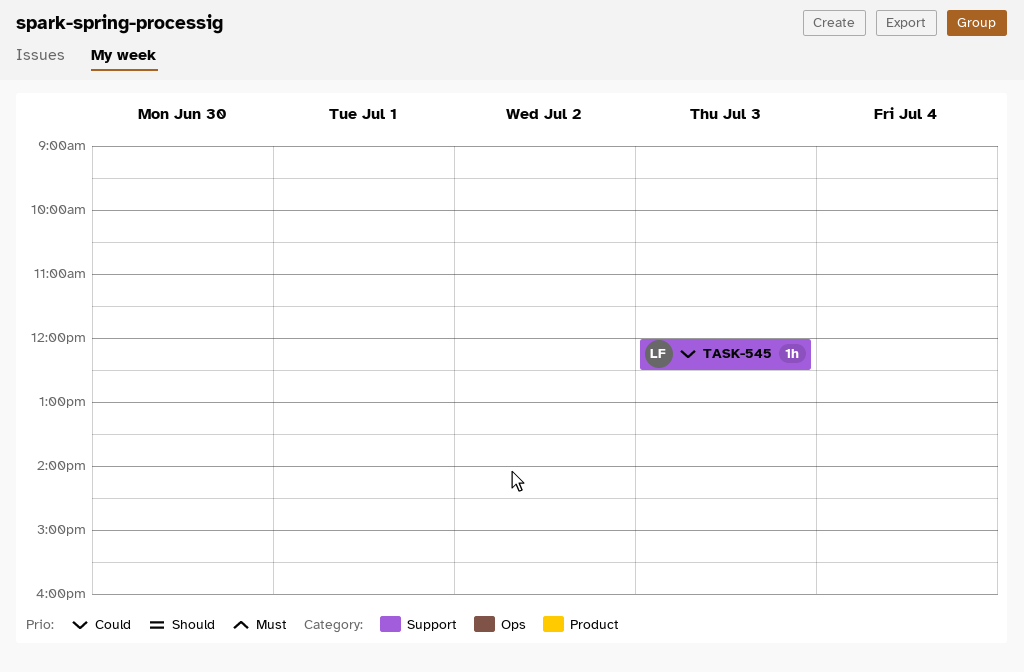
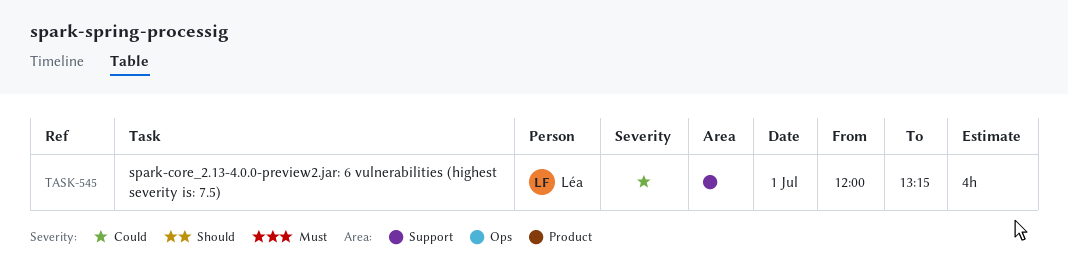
TASK-545, estimate: 1h -> 4h
TASK-545, day: Jul 3 -> Jul 1
TASK-545, ends: 12:30 -> 13:15

